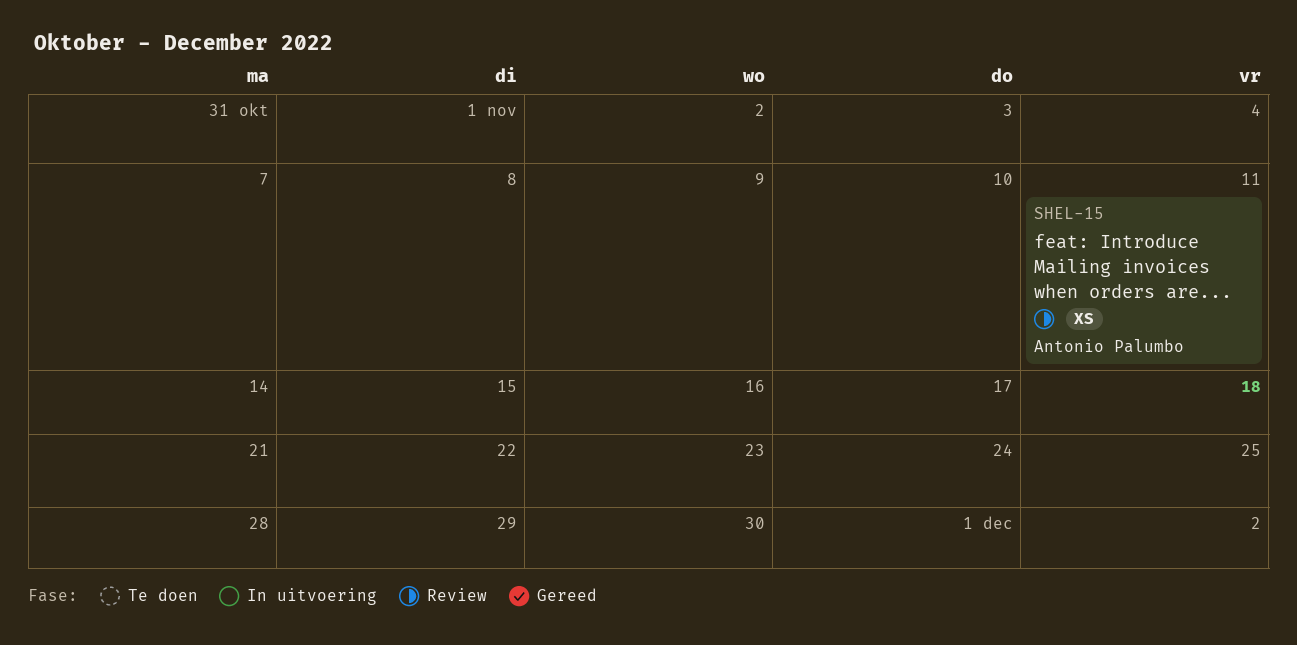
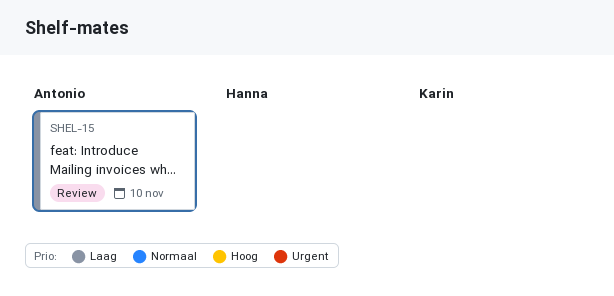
SHEL-15, due: Nov 11 -> Nov 10

